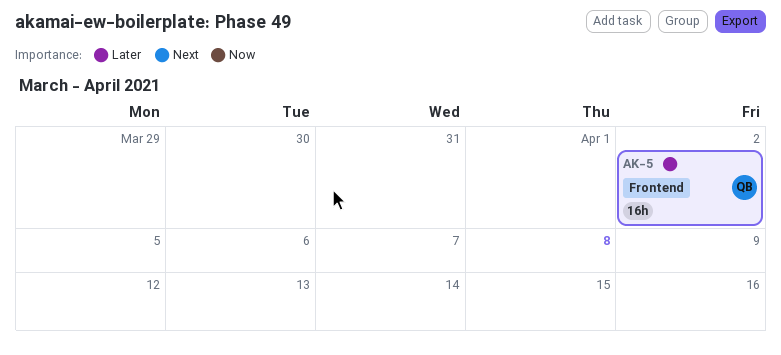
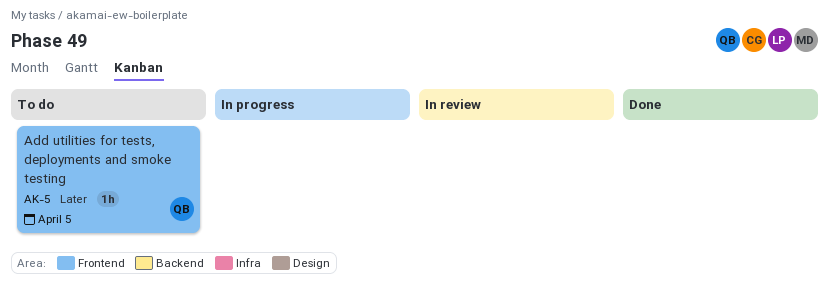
AK-5, estimate: 16h -> 1h
AK-5, due: Apr 2 -> Apr 5

